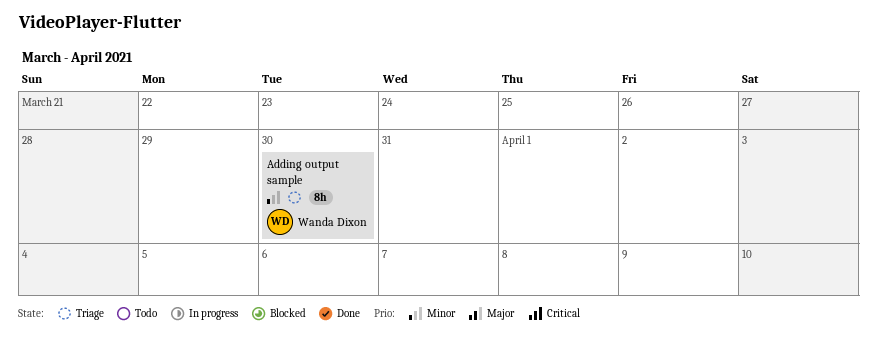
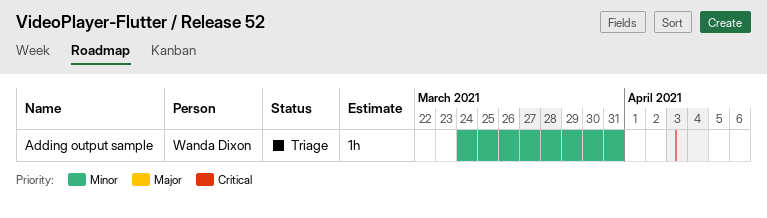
Adding output sample, estimate: 8h -> 1h
Adding output sample, due: Mar 30 -> Mar 31

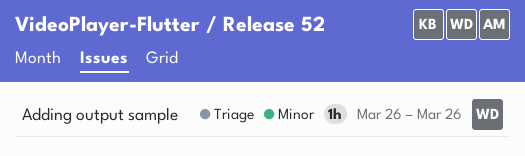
Adding output sample, start: Mar 24 -> Mar 26
Adding output sample, due: Mar 31 -> Mar 26

